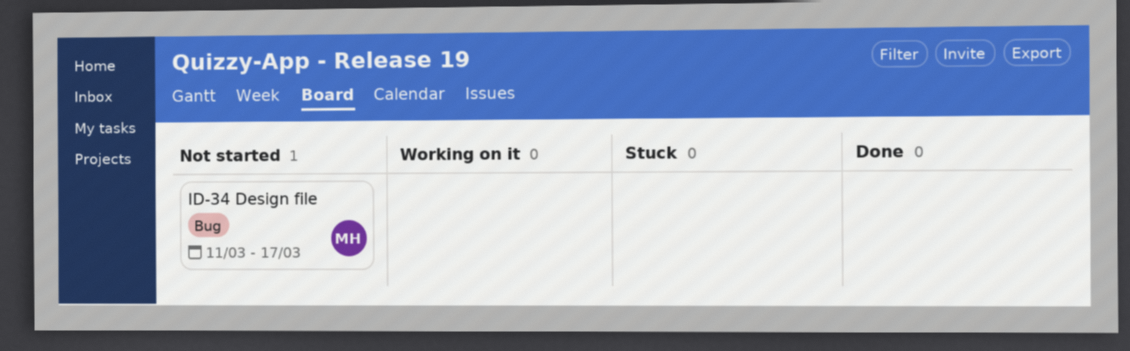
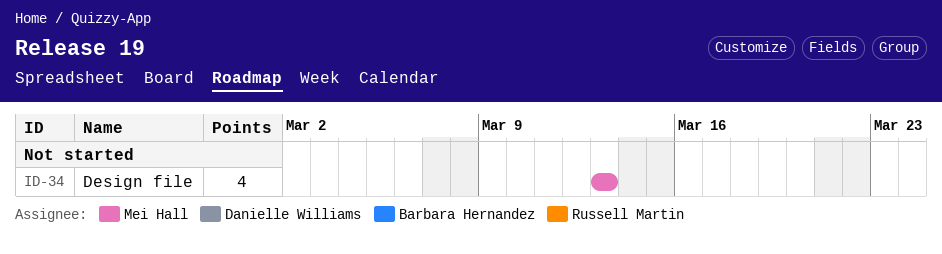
ID-34, start: Mar 11 -> Mar 13
ID-34, due: Mar 17 -> Mar 13

